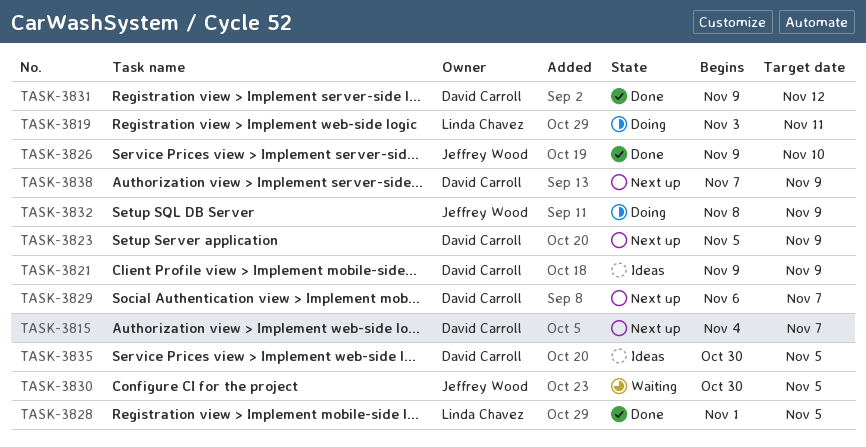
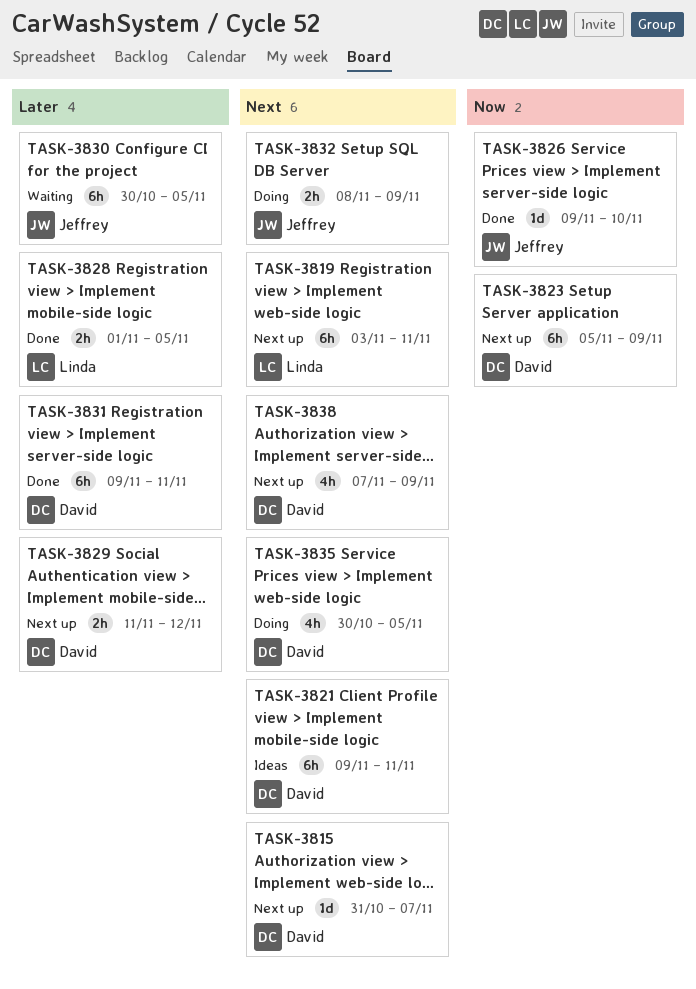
TASK-3815, start: Nov 4 -> Oct 31
TASK-3819, status: Doing -> Next up
TASK-3821, due: Nov 9 -> Nov 11
TASK-3829, start: Nov 6 -> Nov 11
TASK-3829, due: Nov 7 -> Nov 12
TASK-3831, due: Nov 12 -> Nov 11
TASK-3835, status: Ideas -> Doing

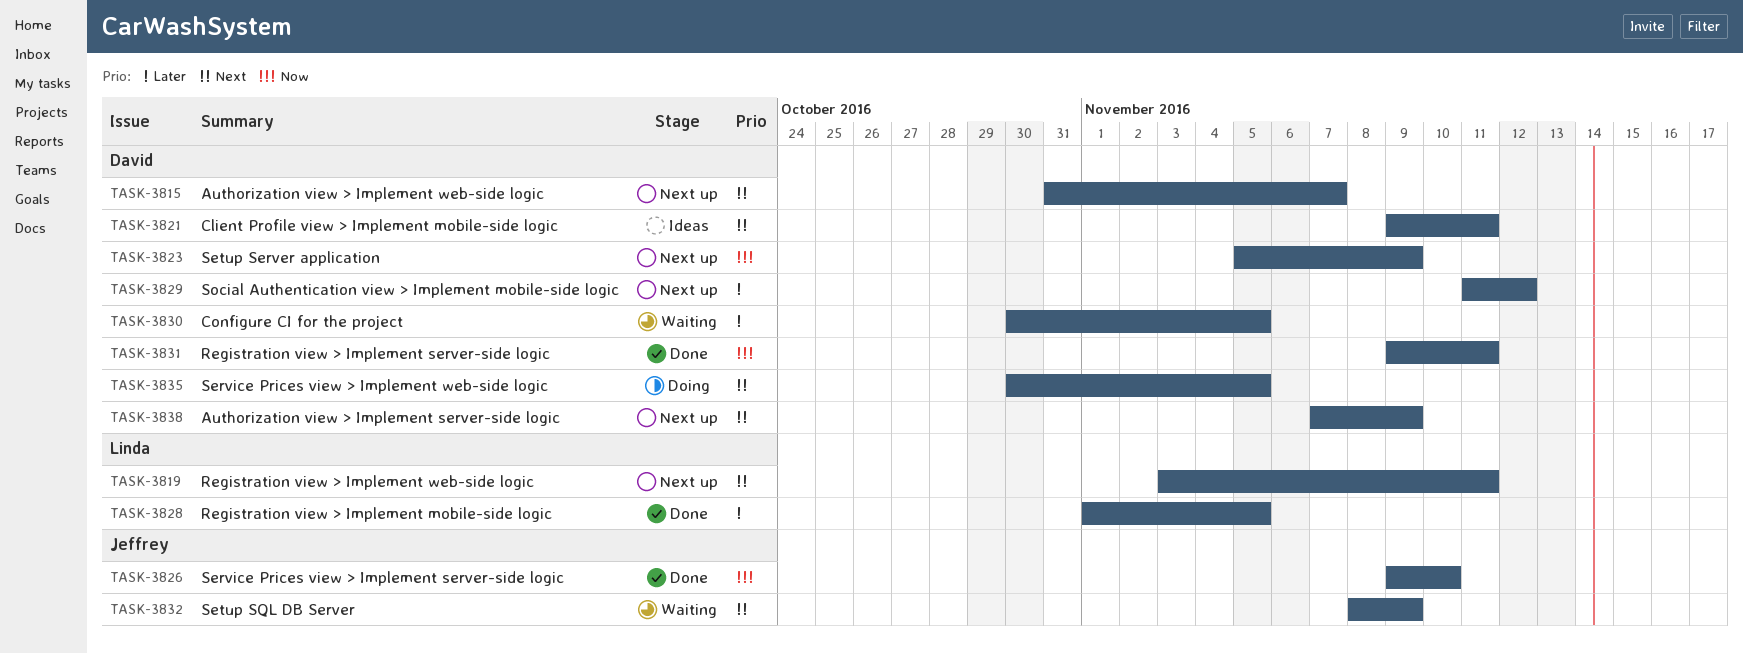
TASK-3830, owner: Jeffrey -> David
TASK-3831, priority: Later -> Now
TASK-3832, status: Doing -> Waiting

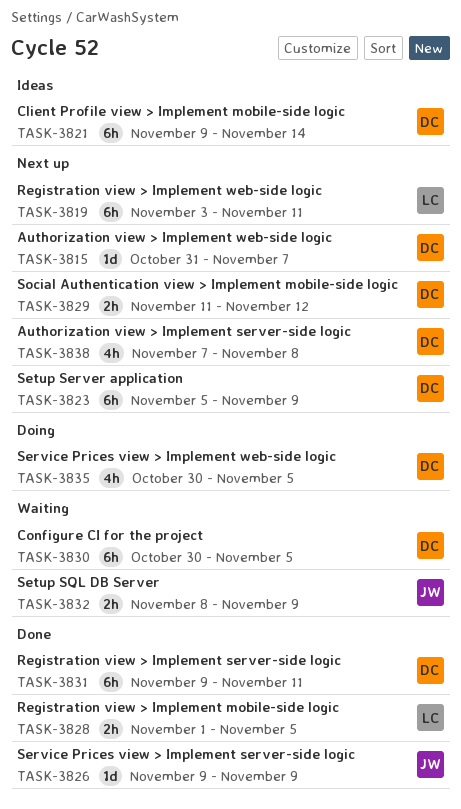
TASK-3821, due: Nov 11 -> Nov 14
TASK-3826, due: Nov 10 -> Nov 9
TASK-3838, due: Nov 9 -> Nov 8

